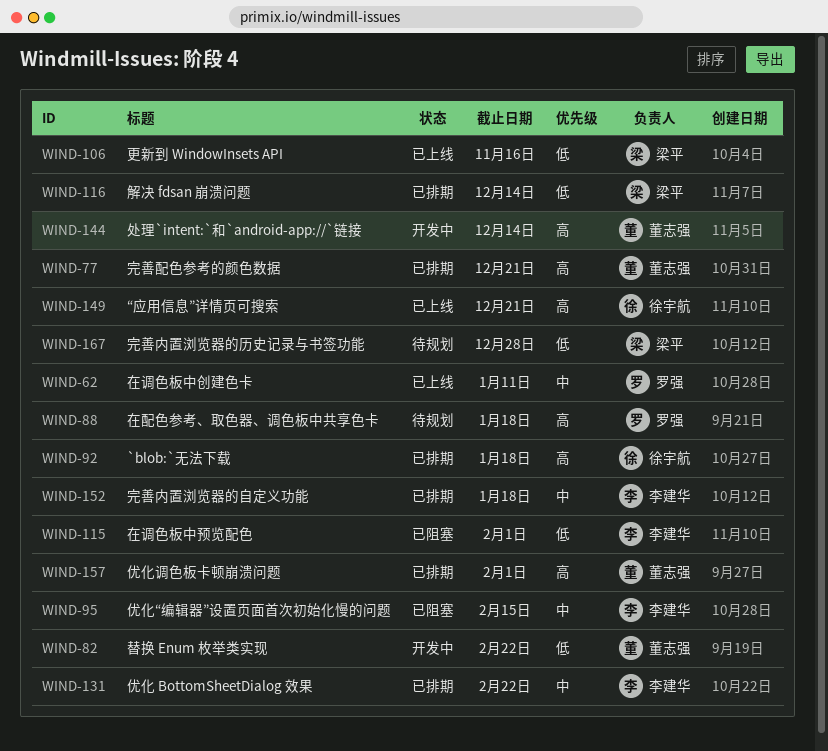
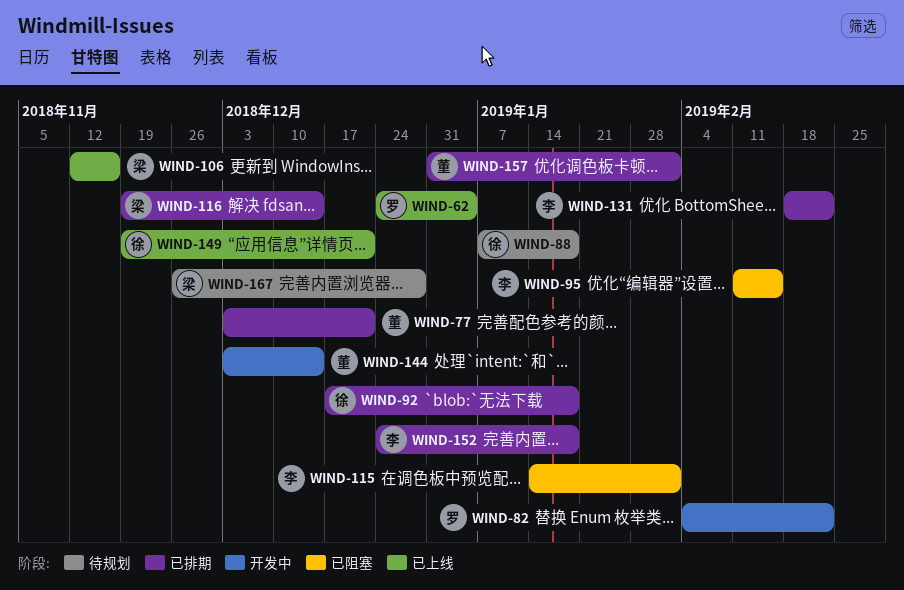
WIND-62, due: Jan 11 -> Jan 4
WIND-82, owner: 董志强 -> 罗强
WIND-88, owner: 罗强 -> 徐宇航

